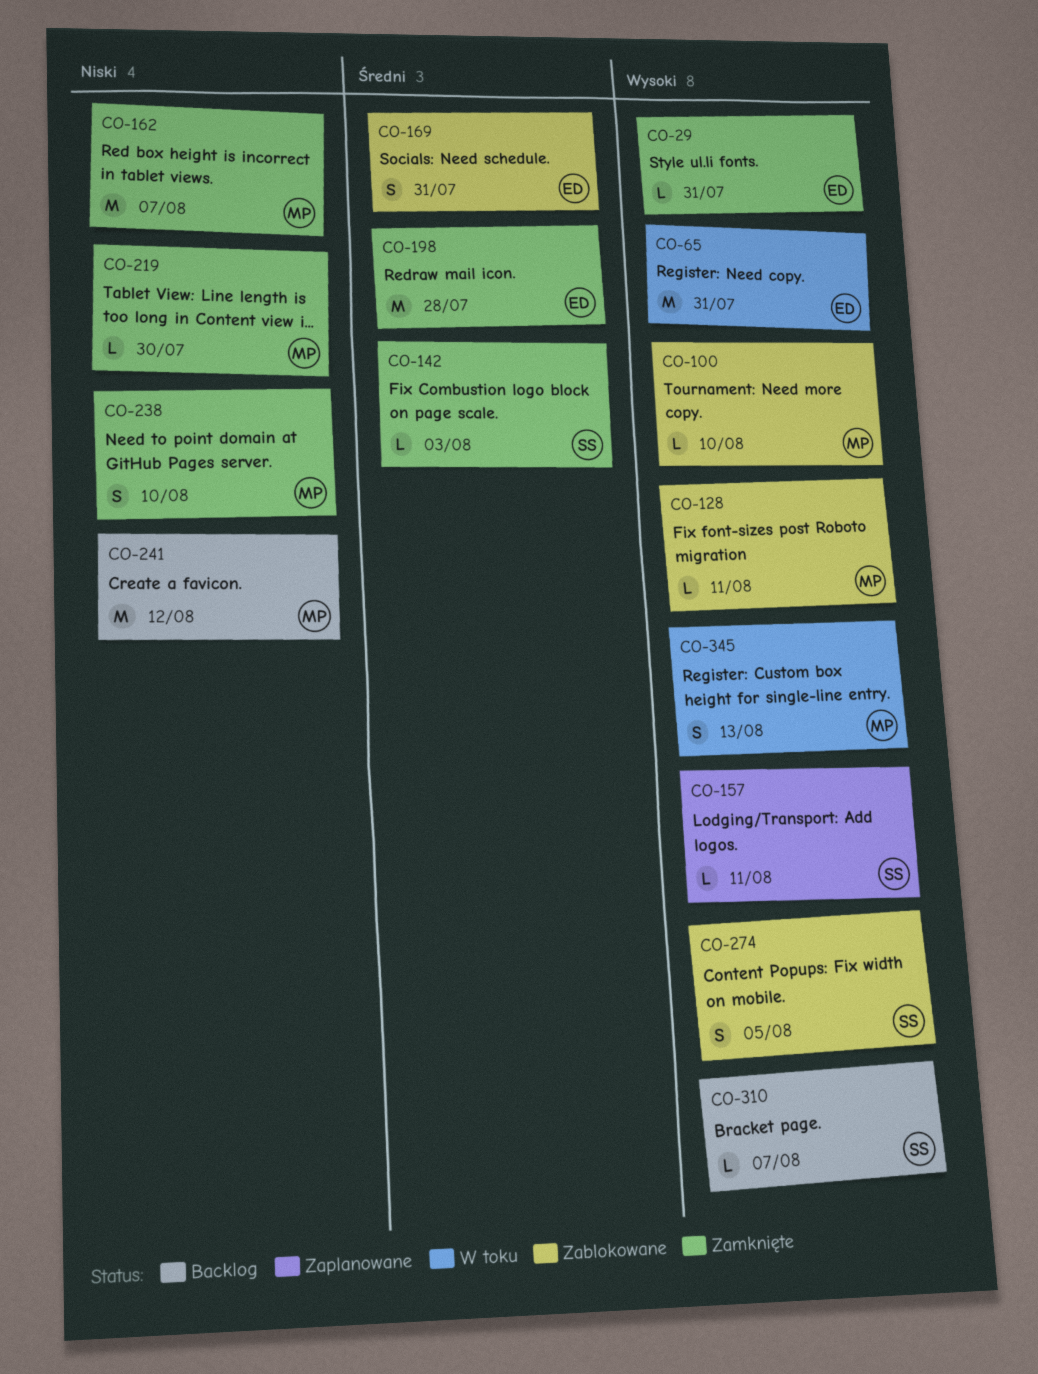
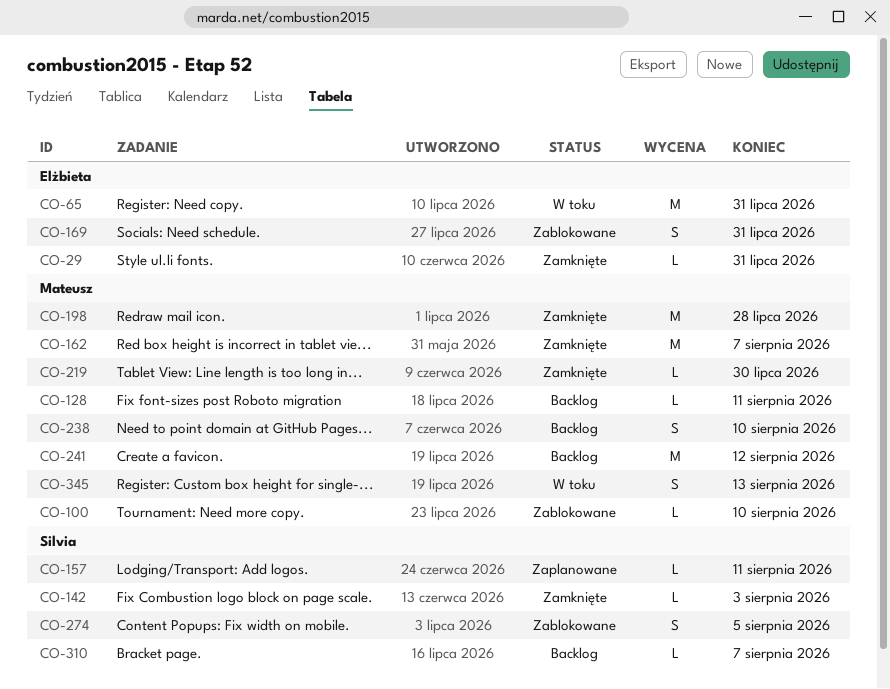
CO-128, status: Zablokowane -> Backlog
CO-198, owner: Elżbieta -> Mateusz
CO-238, status: Zamknięte -> Backlog

